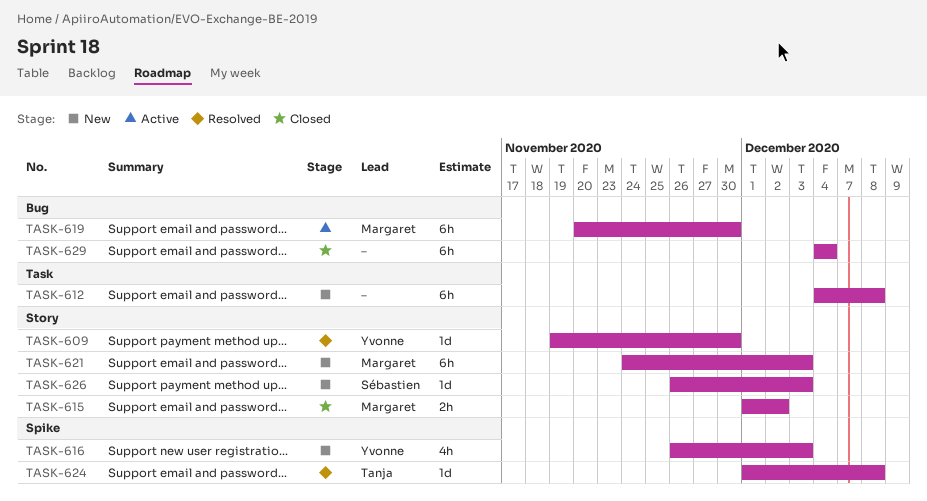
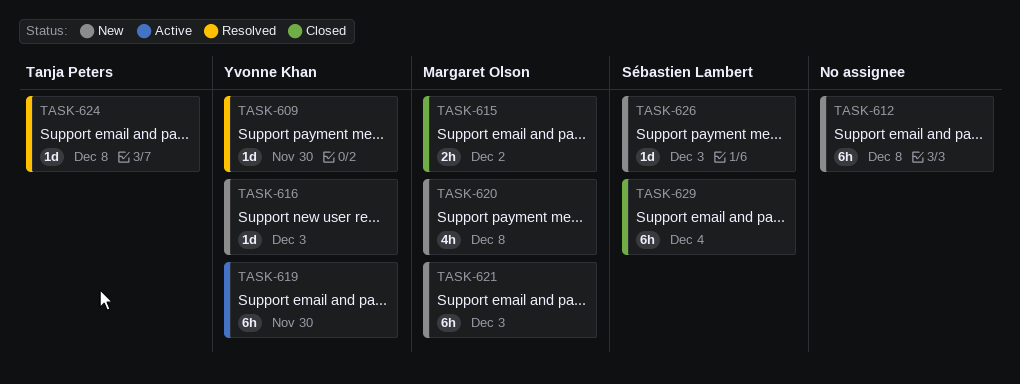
TASK-616, estimate: 4h -> 1d
TASK-619, owner: Margaret Olson -> Yvonne Khan
TASK-620: none -> present
TASK-629, owner: none -> Sébastien Lambert

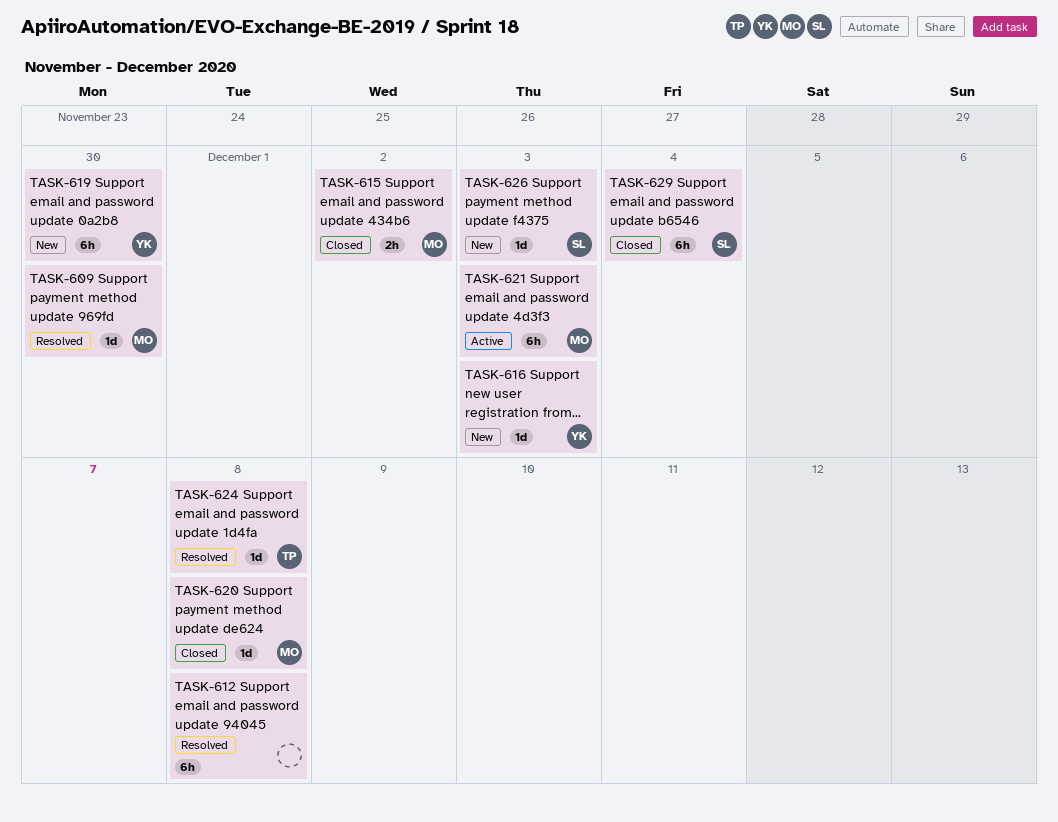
TASK-609, owner: Yvonne Khan -> Margaret Olson
TASK-612, status: New -> Resolved
TASK-619, status: Active -> New
TASK-620, status: New -> Closed
TASK-620, estimate: 4h -> 1d
TASK-621, status: New -> Active

